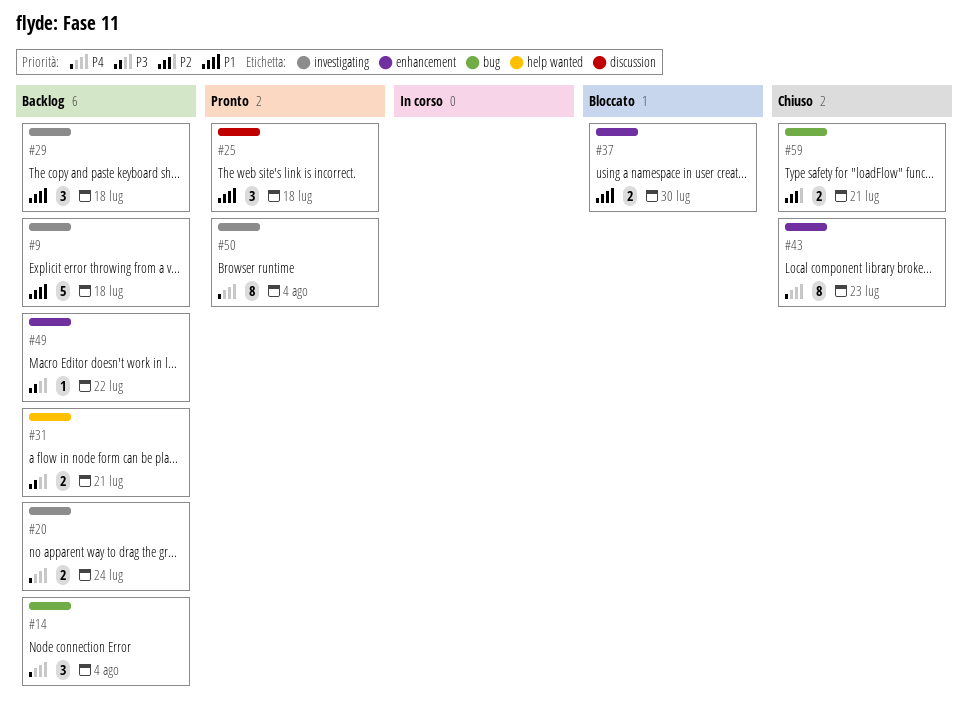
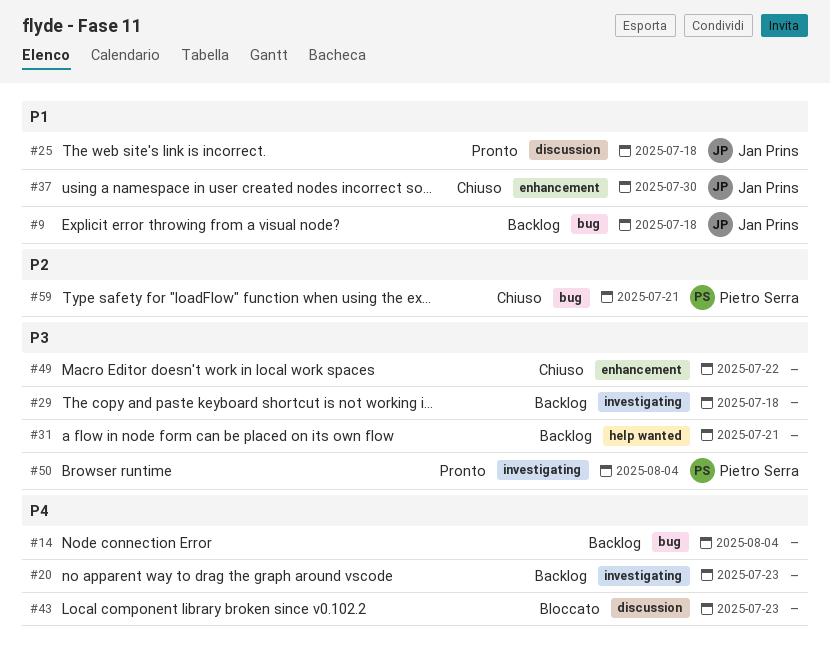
#9, label: investigating -> bug
#20, due: Jul 24 -> Jul 23
#29, priority: P1 -> P3
#37, status: Bloccato -> Chiuso
#43, status: Chiuso -> Bloccato
#43, label: enhancement -> discussion
#49, status: Backlog -> Chiuso
#50, priority: P4 -> P3

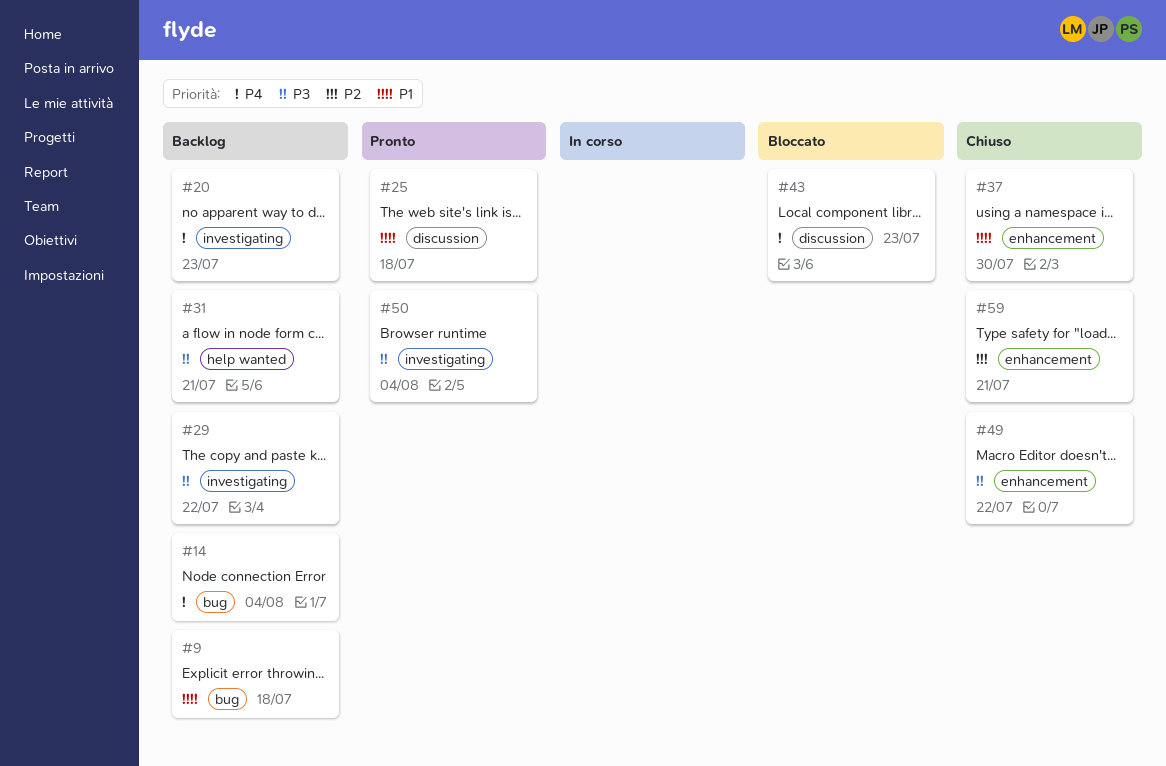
#29, due: Jul 18 -> Jul 22
#59, label: bug -> enhancement

